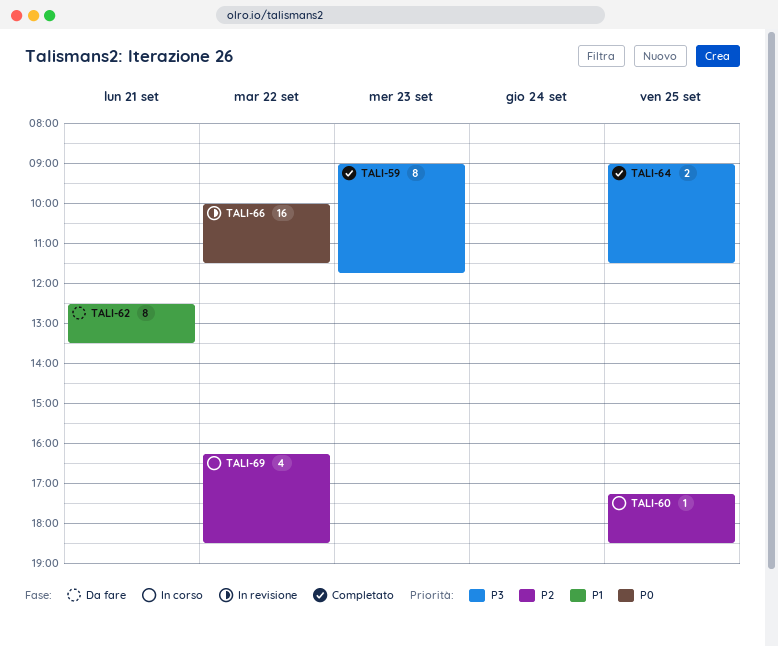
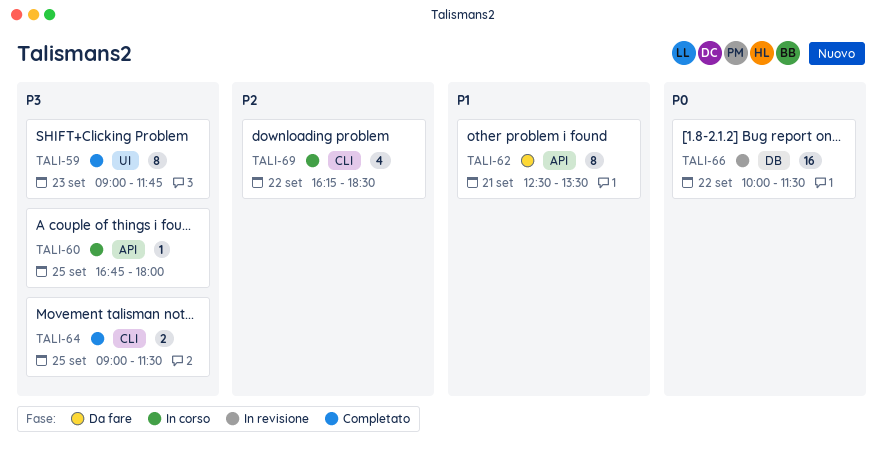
TALI-60, priority: P2 -> P3
TALI-60, begins: 17:15 -> 16:45
TALI-60, ends: 18:30 -> 18:00

